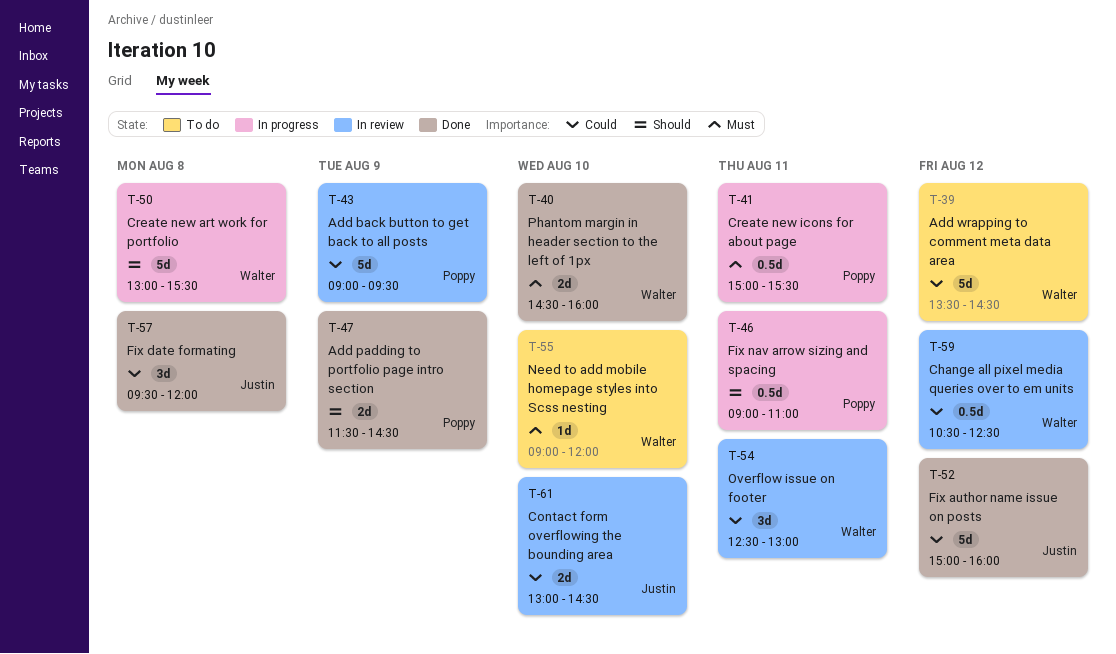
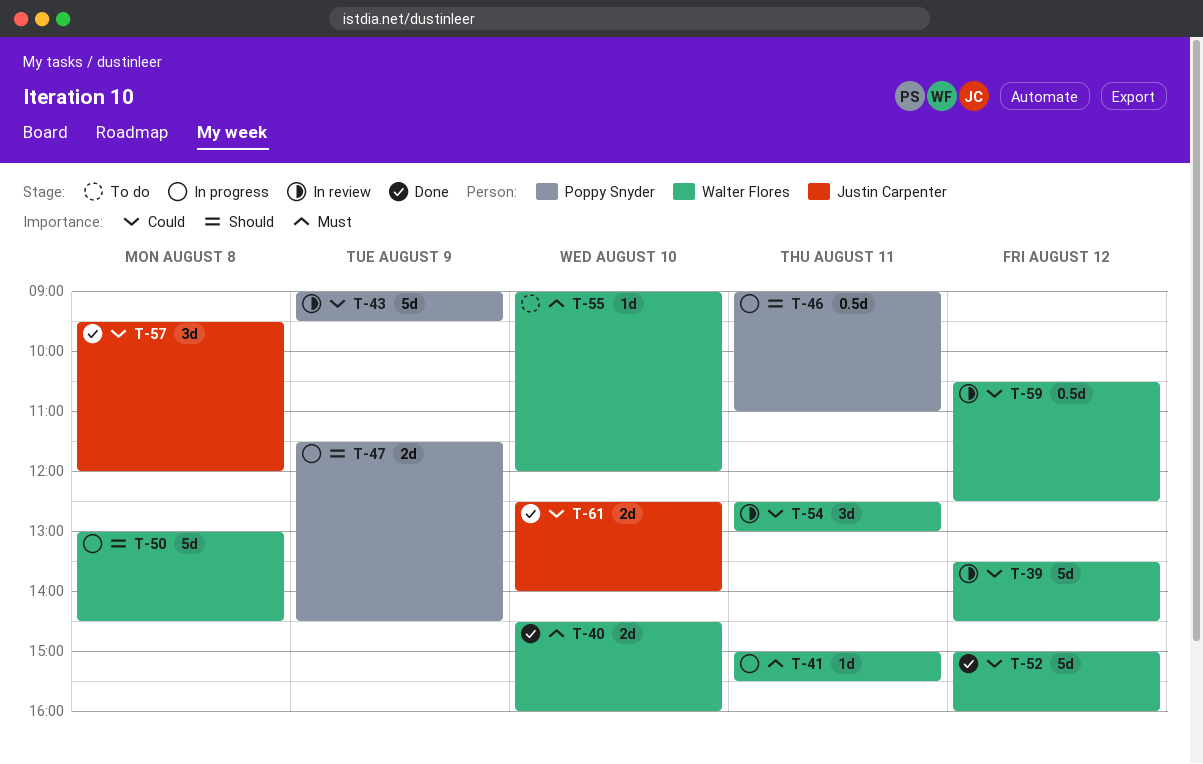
T-39, status: To do -> In review
T-41, owner: Poppy Snyder -> Walter Flores
T-41, estimate: 0.5d -> 1d
T-47, status: Done -> In progress
T-50, ends: 15:30 -> 14:30
T-52, owner: Justin Carpenter -> Walter Flores
T-61, status: In review -> Done
T-61, begins: 13:00 -> 12:30
T-61, ends: 14:30 -> 14:00

